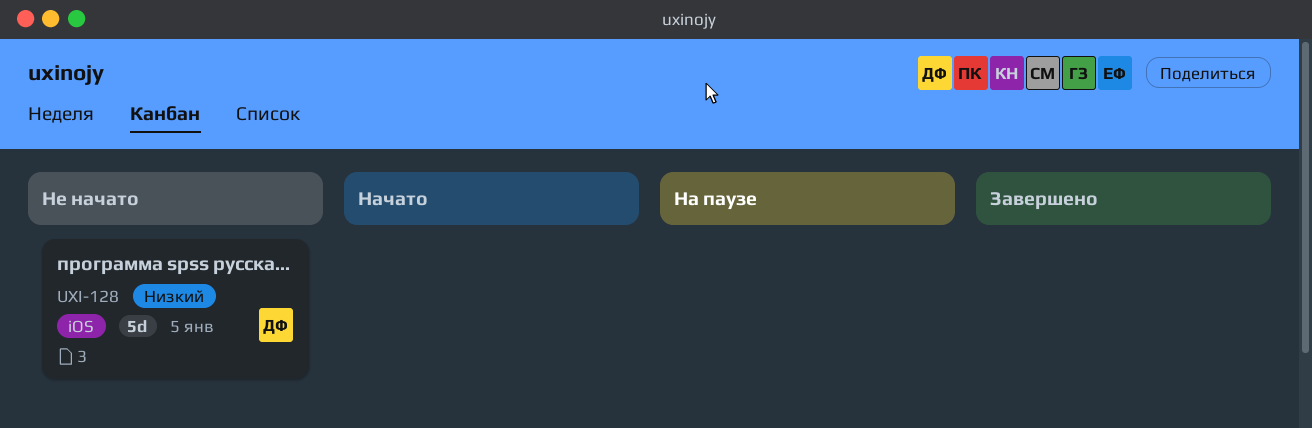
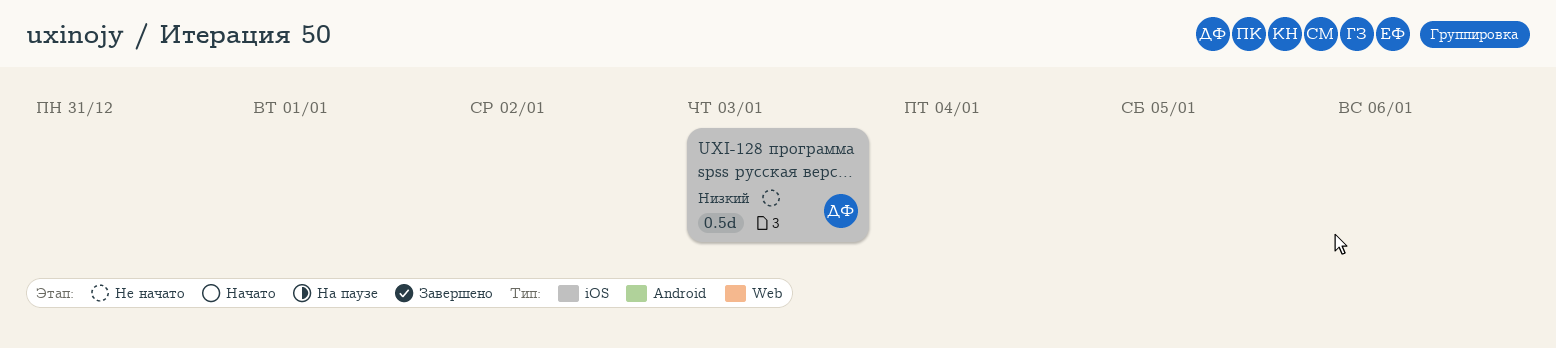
UXI-128, estimate: 5d -> 0.5d
UXI-128, due: Jan 5 -> Jan 3

